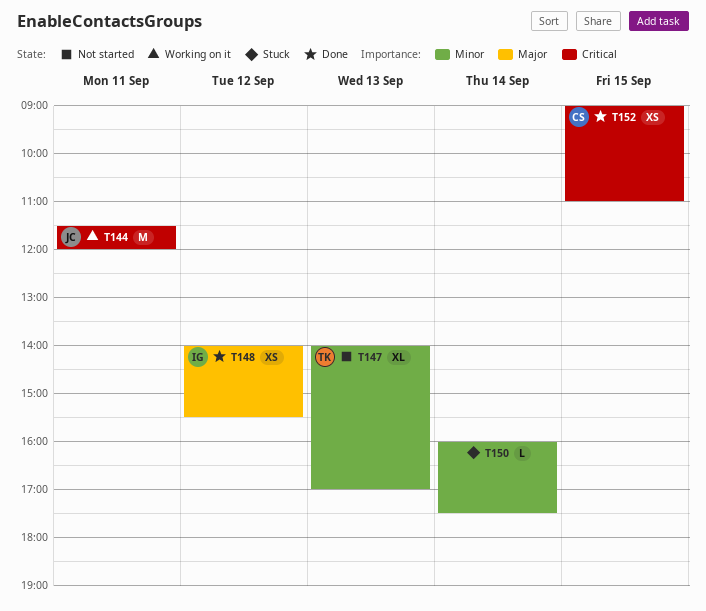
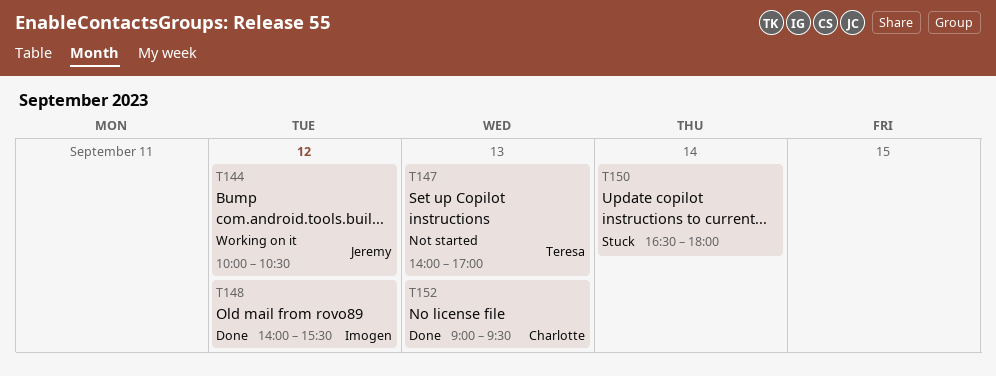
T144, day: Sep 11 -> Sep 12
T144, begins: 11:30 -> 10:00
T144, ends: 12:00 -> 10:30
T150, begins: 16:00 -> 16:30
T150, ends: 17:30 -> 18:00
T152, day: Sep 15 -> Sep 13
T152, ends: 11:00 -> 09:30

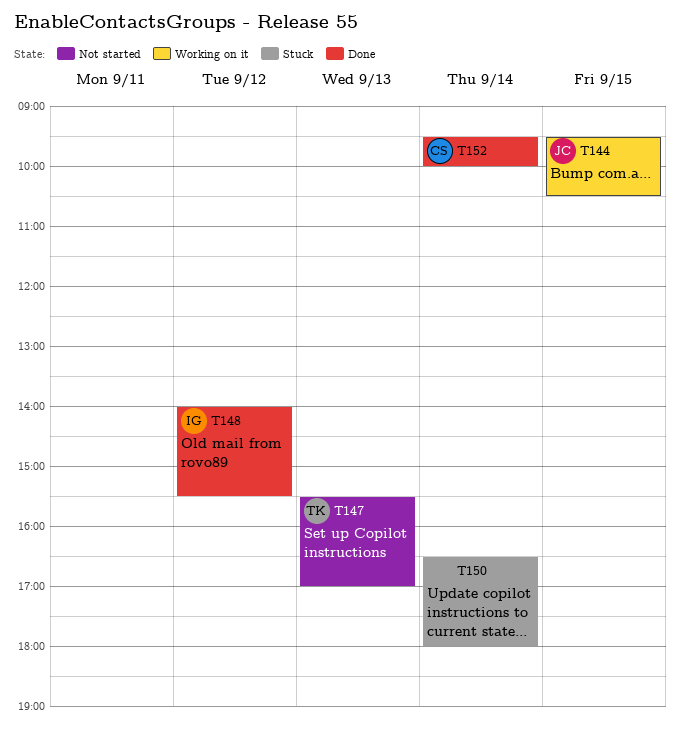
T144, day: Sep 12 -> Sep 15
T144, begins: 10:00 -> 09:30
T147, begins: 14:00 -> 15:30
T152, day: Sep 13 -> Sep 14
T152, begins: 09:00 -> 09:30
T152, ends: 09:30 -> 10:00

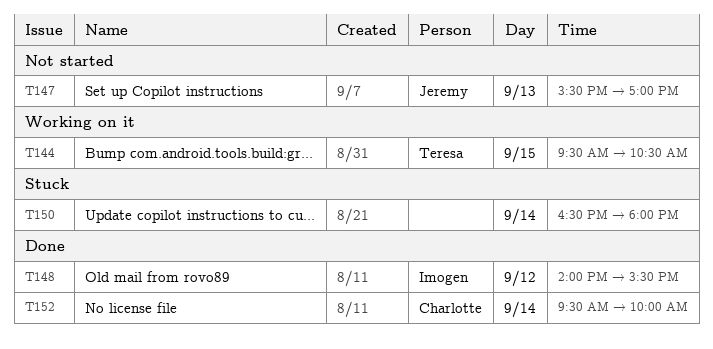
T144, owner: Jeremy -> Teresa
T147, owner: Teresa -> Jeremy

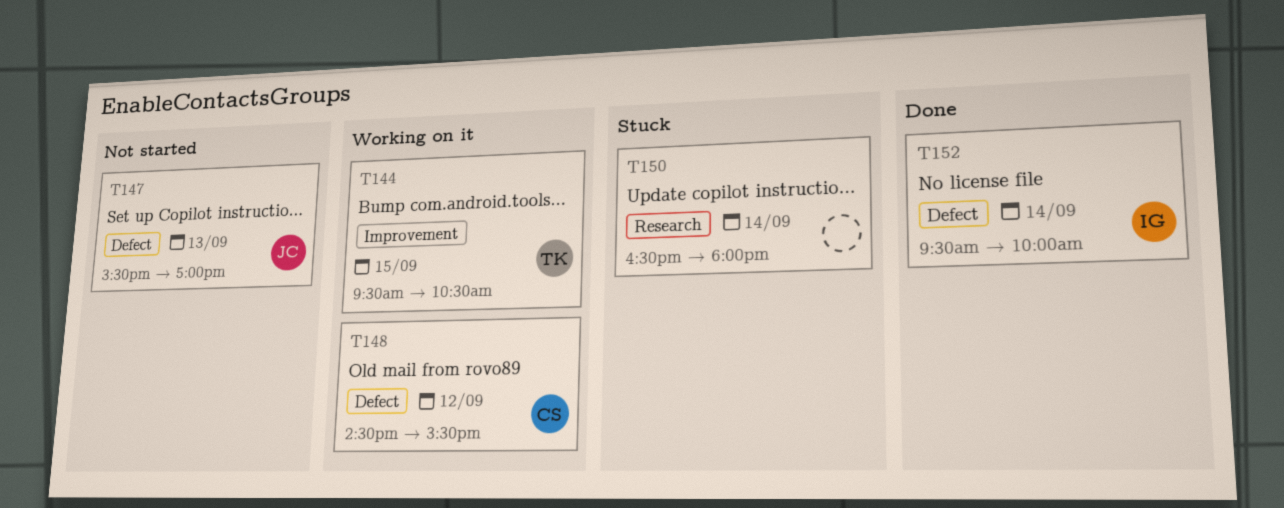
T148, status: Done -> Working on it
T148, owner: Imogen -> Charlotte
T148, begins: 14:00 -> 14:30
T152, owner: Charlotte -> Imogen

